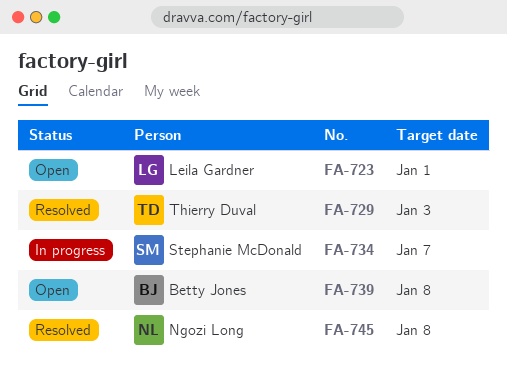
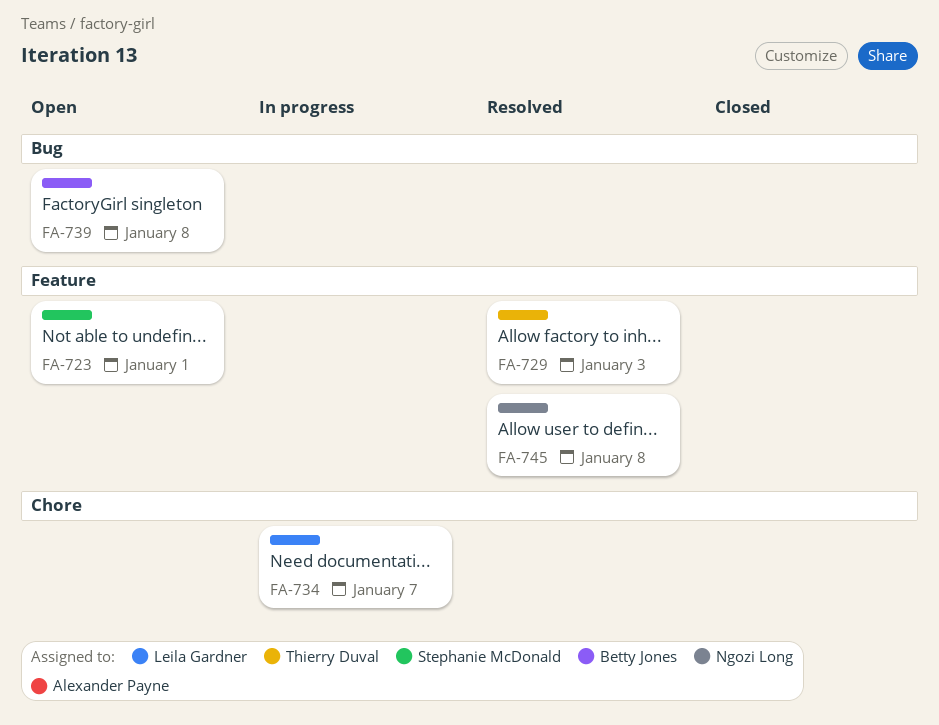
FA-723, owner: Leila Gardner -> Stephanie McDonald
FA-734, owner: Stephanie McDonald -> Leila Gardner

